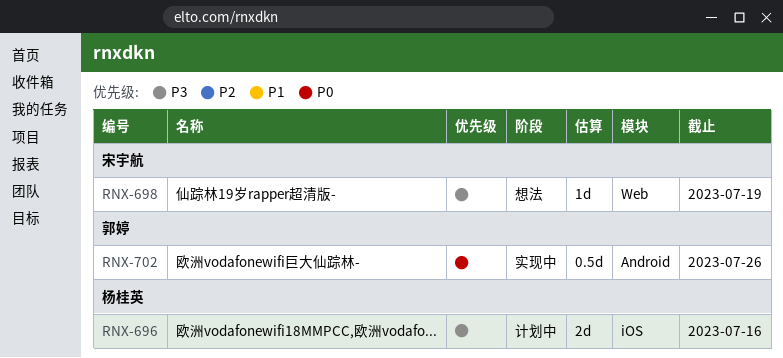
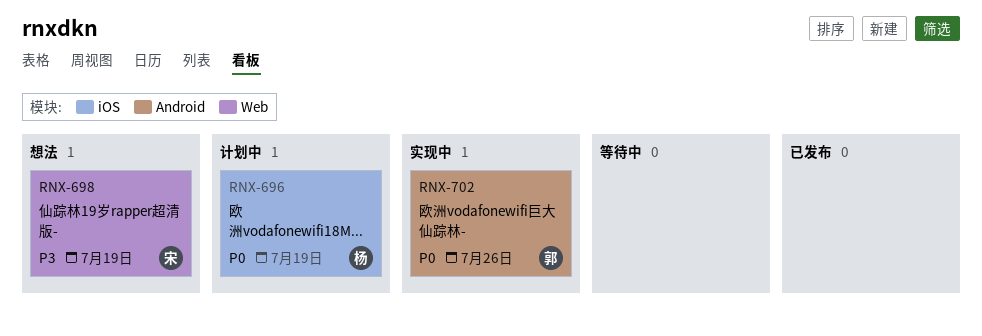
RNX-696, priority: P3 -> P0
RNX-696, due: Jul 16 -> Jul 19

